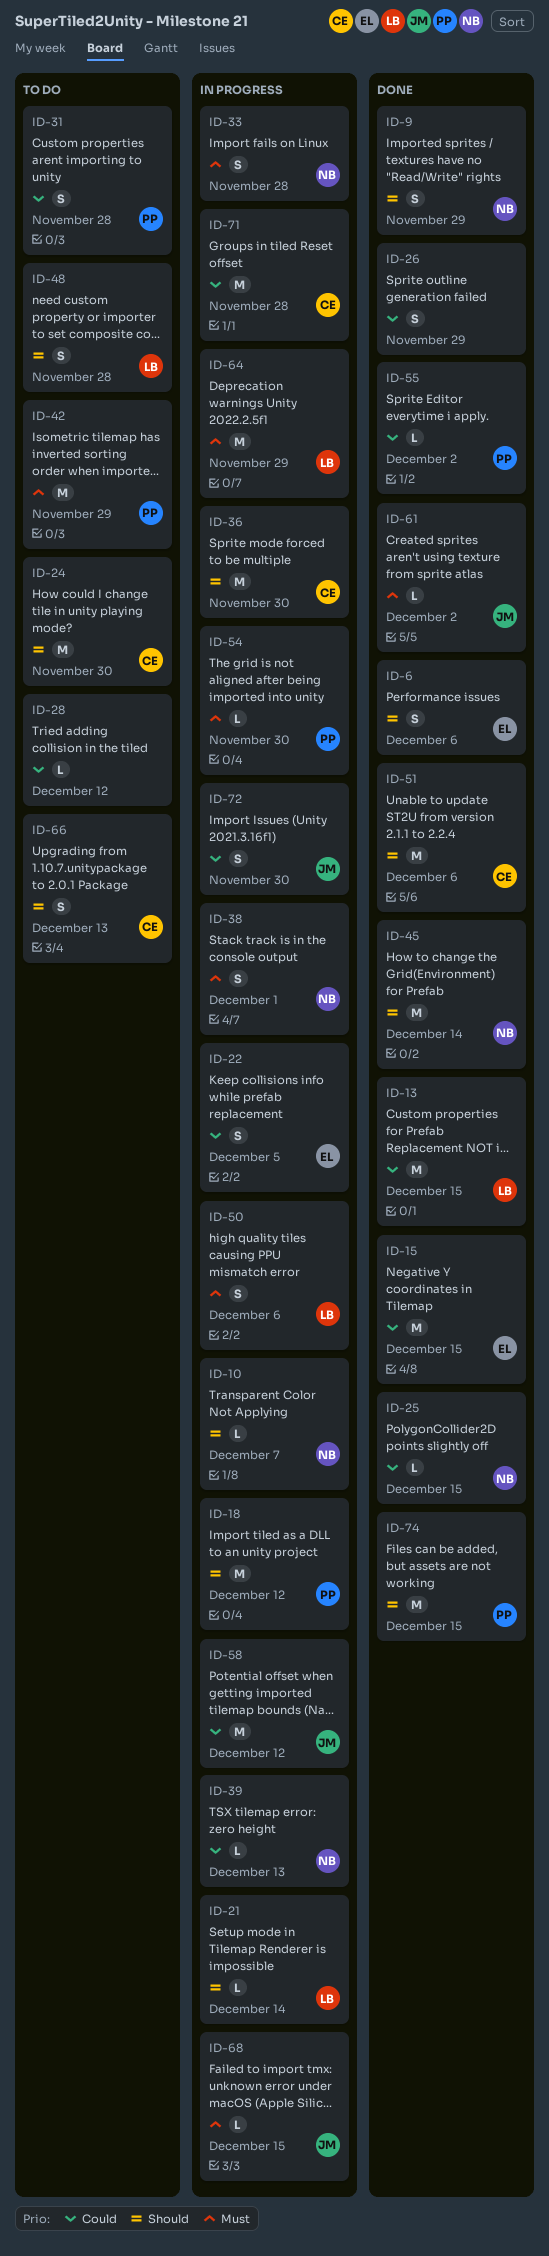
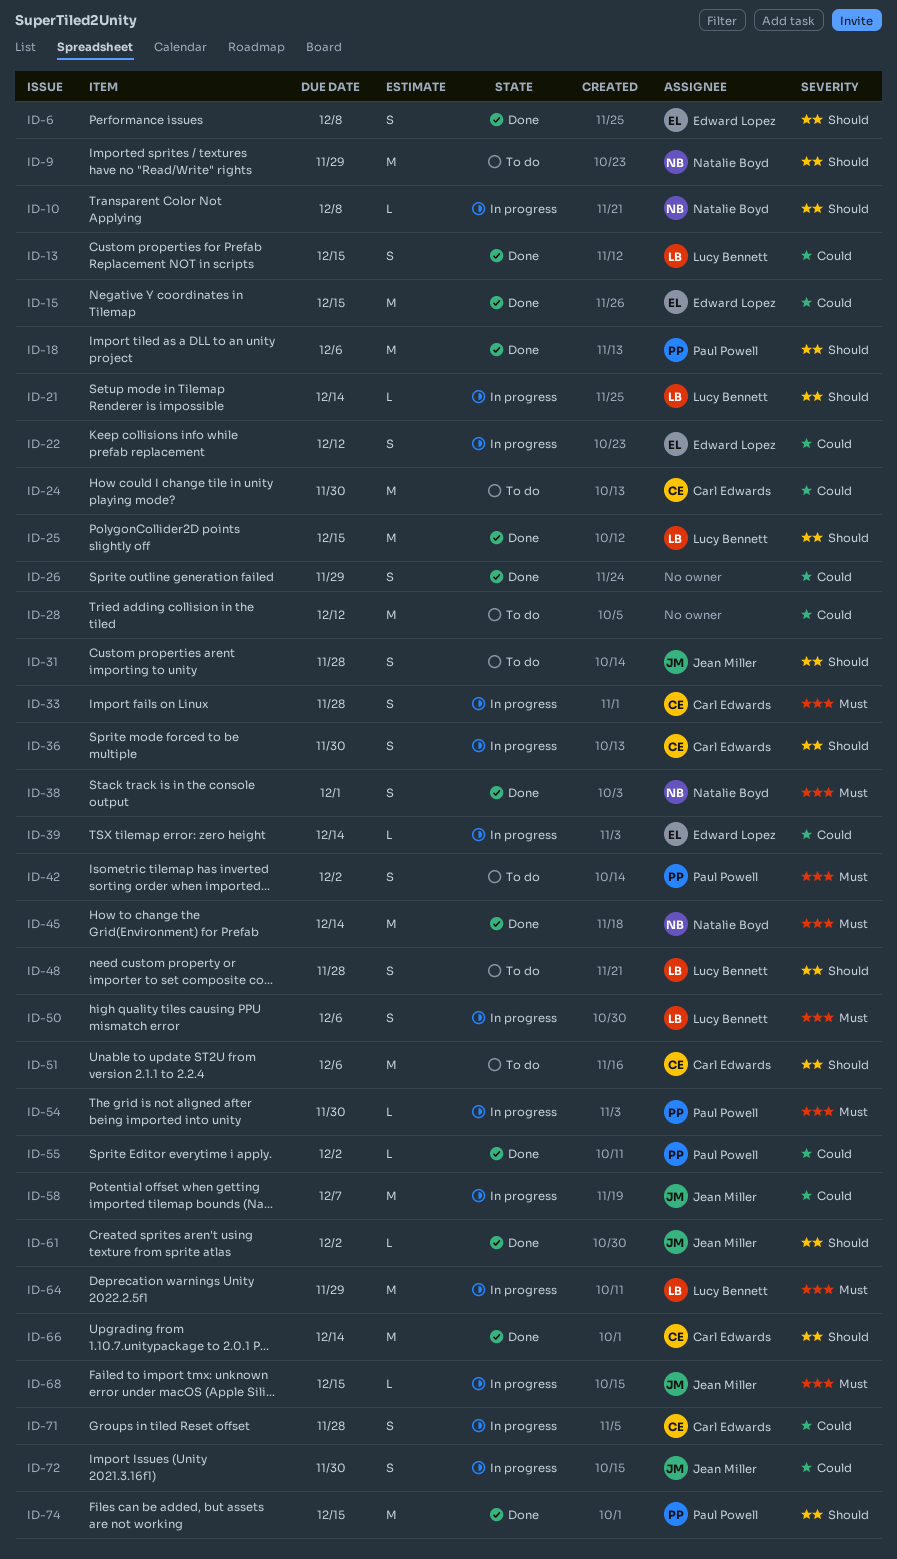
ID-6, due: Dec 6 -> Dec 8
ID-9, status: Done -> To do
ID-9, estimate: S -> M
ID-10, due: Dec 7 -> Dec 8
ID-13, estimate: M -> S
ID-18, status: In progress -> Done
ID-18, due: Dec 12 -> Dec 6
ID-22, due: Dec 5 -> Dec 12
ID-24, priority: Should -> Could
ID-25, owner: Natalie Boyd -> Lucy Bennett
ID-25, priority: Could -> Should
ID-25, estimate: L -> M
ID-28, estimate: L -> M
ID-31, owner: Paul Powell -> Jean Miller
ID-31, priority: Could -> Should
ID-33, owner: Natalie Boyd -> Carl Edwards
ID-36, estimate: M -> S
ID-38, status: In progress -> Done
ID-39, owner: Natalie Boyd -> Edward Lopez
ID-39, due: Dec 13 -> Dec 14
ID-42, estimate: M -> S
ID-42, due: Nov 29 -> Dec 2
ID-45, priority: Should -> Must
ID-51, status: Done -> To do
ID-58, due: Dec 12 -> Dec 7
ID-61, priority: Must -> Should
ID-66, status: To do -> Done
ID-66, estimate: S -> M
ID-66, due: Dec 13 -> Dec 14
ID-71, estimate: M -> S

